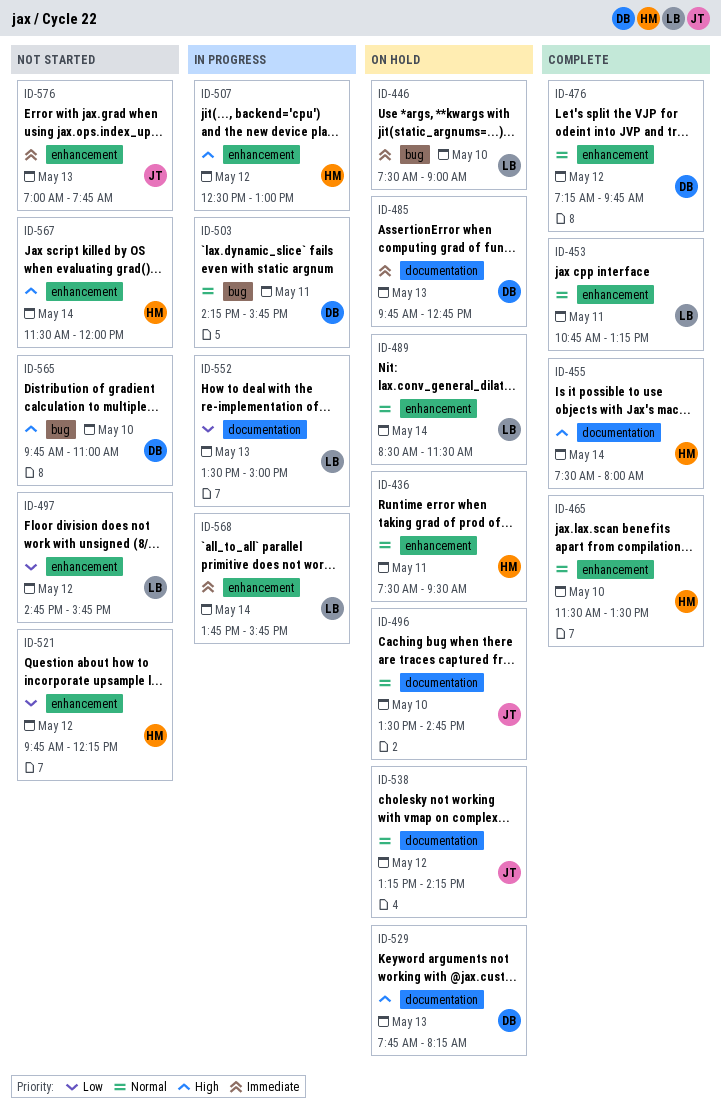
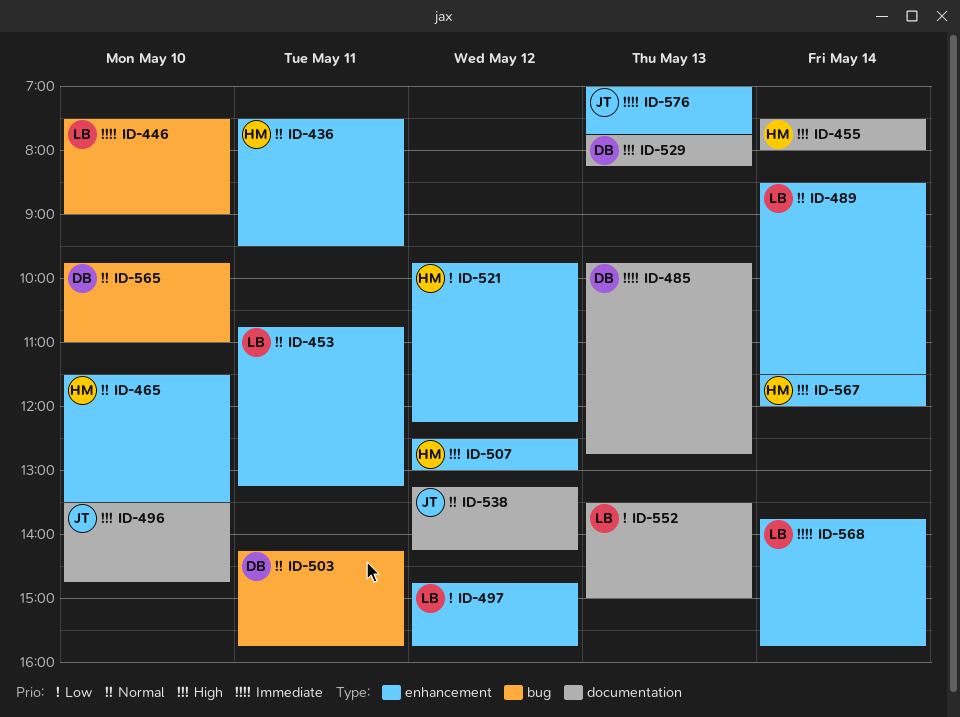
ID-476: present -> none
ID-496, priority: Normal -> High
ID-565, priority: High -> Normal

